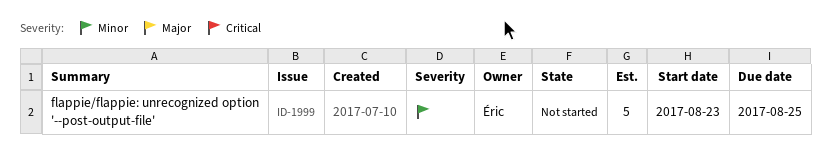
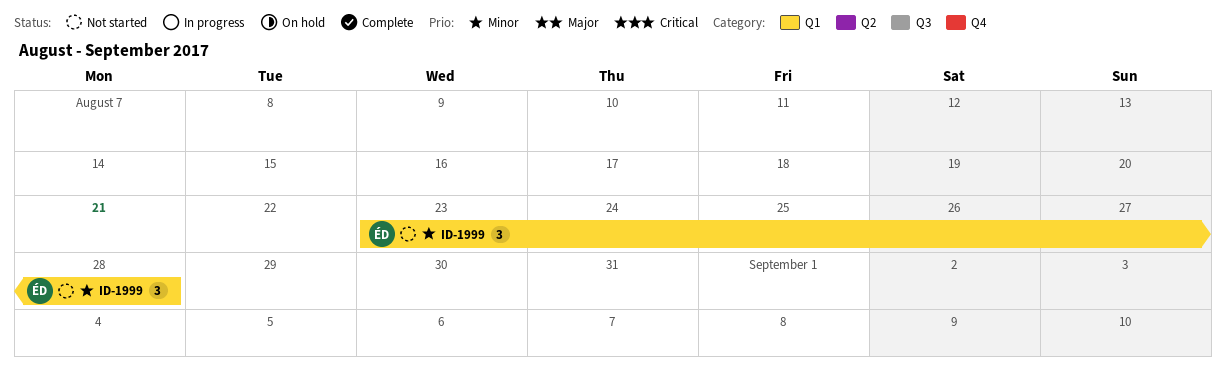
ID-1999, estimate: 5 -> 3
ID-1999, due: Aug 25 -> Aug 28

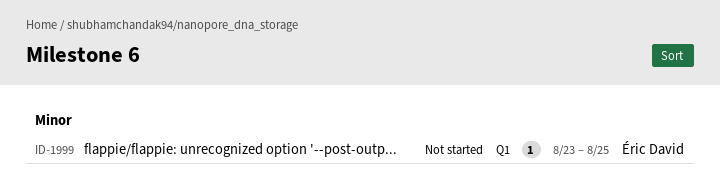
ID-1999, estimate: 3 -> 1
ID-1999, due: Aug 28 -> Aug 25

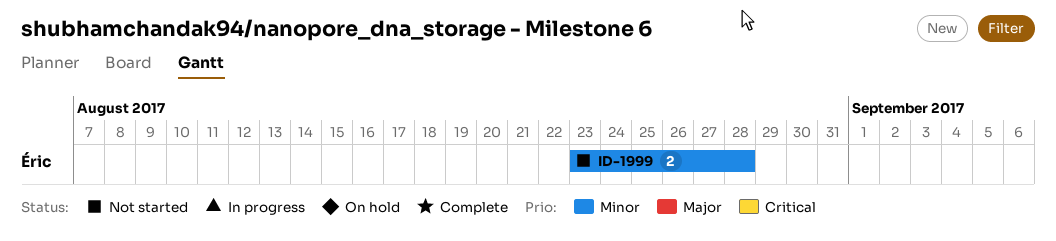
ID-1999, estimate: 1 -> 2
ID-1999, due: Aug 25 -> Aug 28

